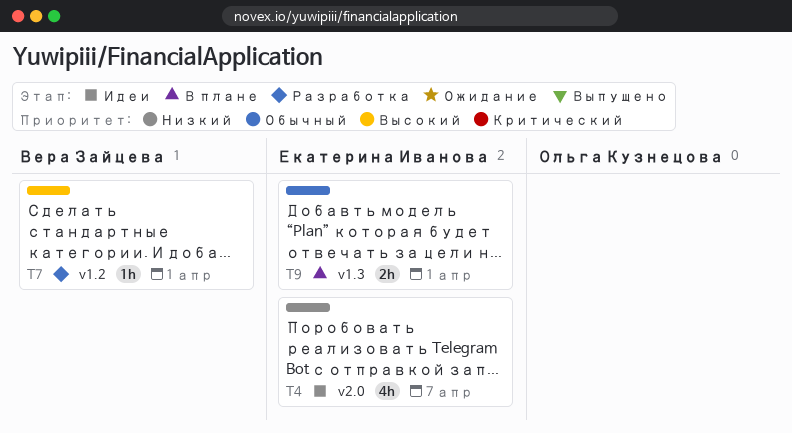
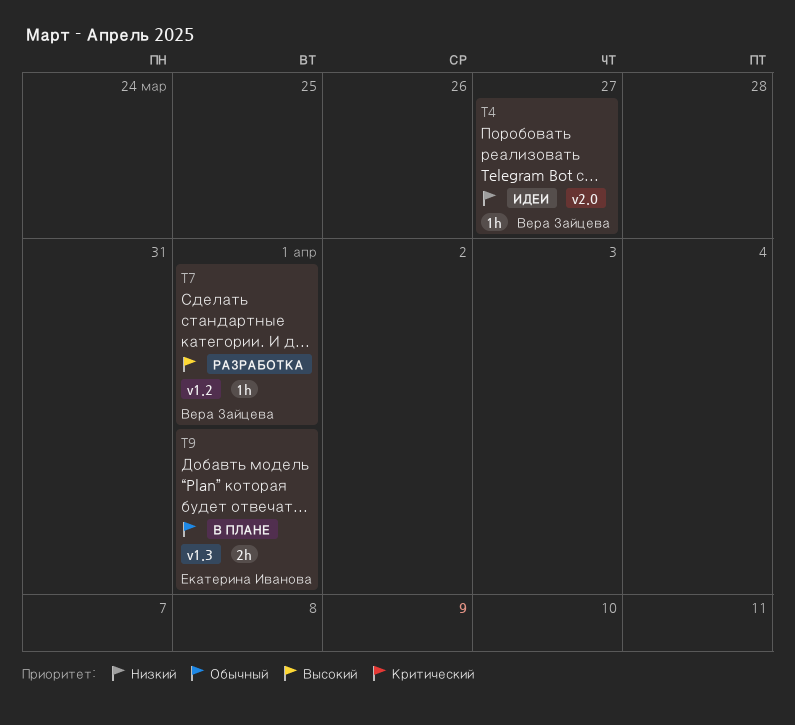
T4, owner: Екатерина Иванова -> Вера Зайцева
T4, estimate: 4h -> 1h
T4, due: Apr 7 -> Mar 27

